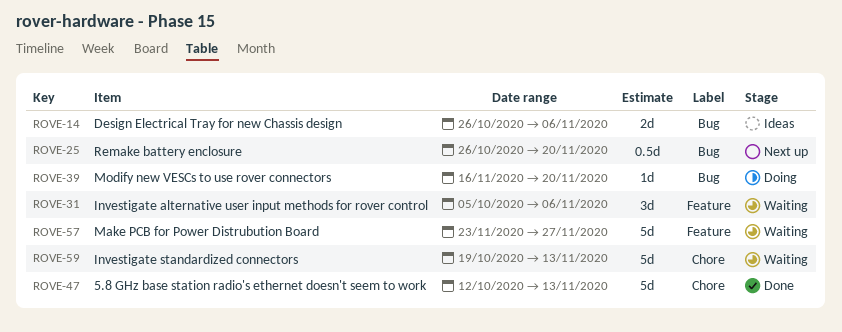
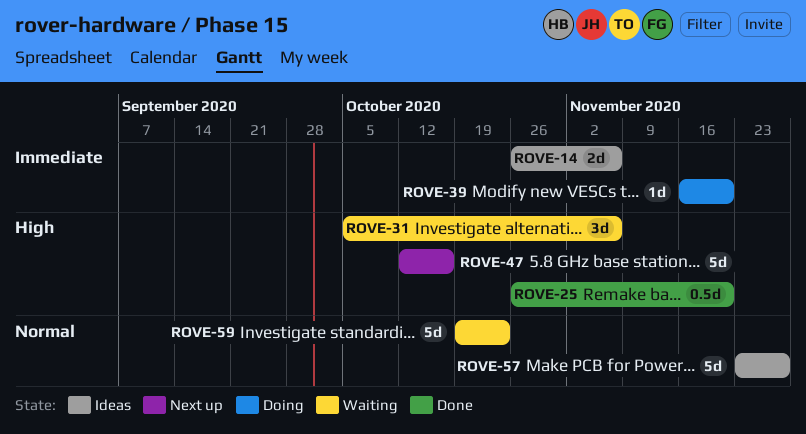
ROVE-25, status: Next up -> Done
ROVE-47, status: Done -> Next up
ROVE-47, due: Nov 13 -> Oct 16
ROVE-57, status: Waiting -> Ideas
ROVE-59, due: Nov 13 -> Oct 23

